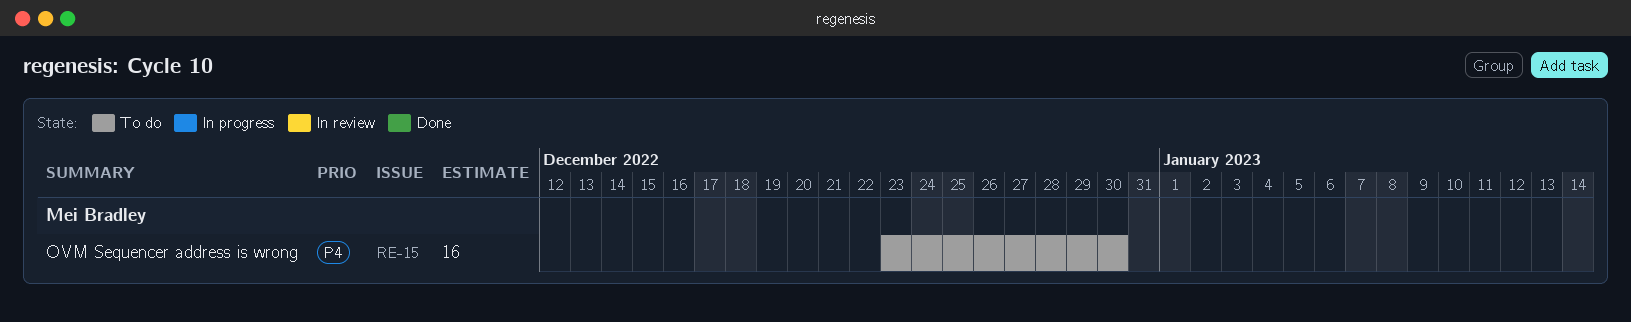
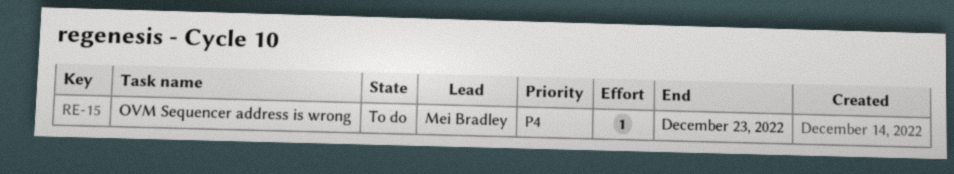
RE-15, estimate: 16 -> 1
RE-15, due: Dec 30 -> Dec 23

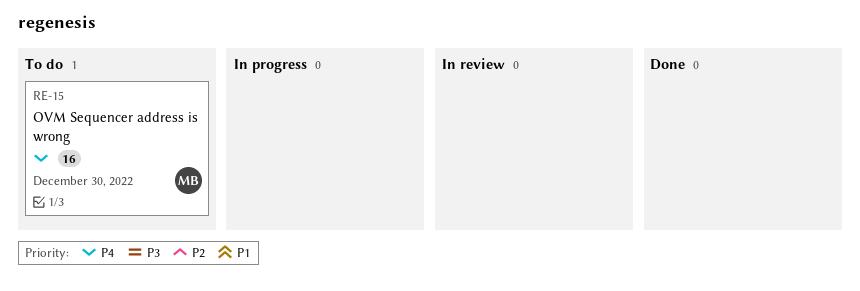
RE-15, estimate: 1 -> 16
RE-15, due: Dec 23 -> Dec 30

